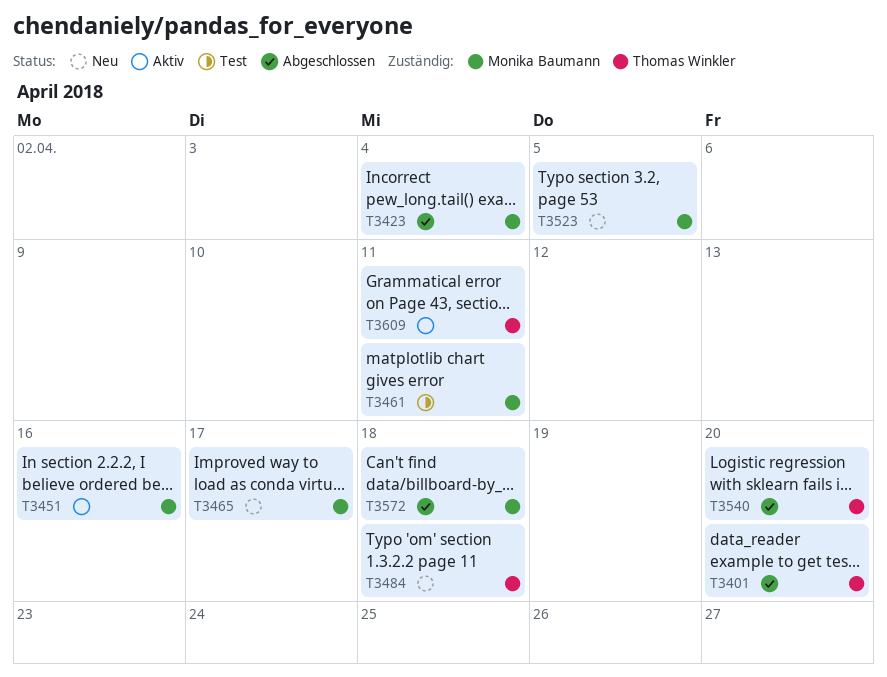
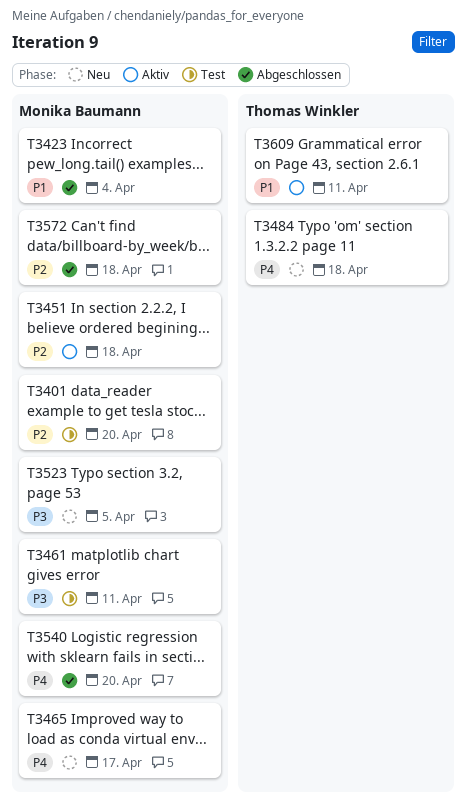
T3401, status: Abgeschlossen -> Test
T3401, owner: Thomas Winkler -> Monika Baumann
T3451, due: Apr 16 -> Apr 18
T3540, owner: Thomas Winkler -> Monika Baumann

